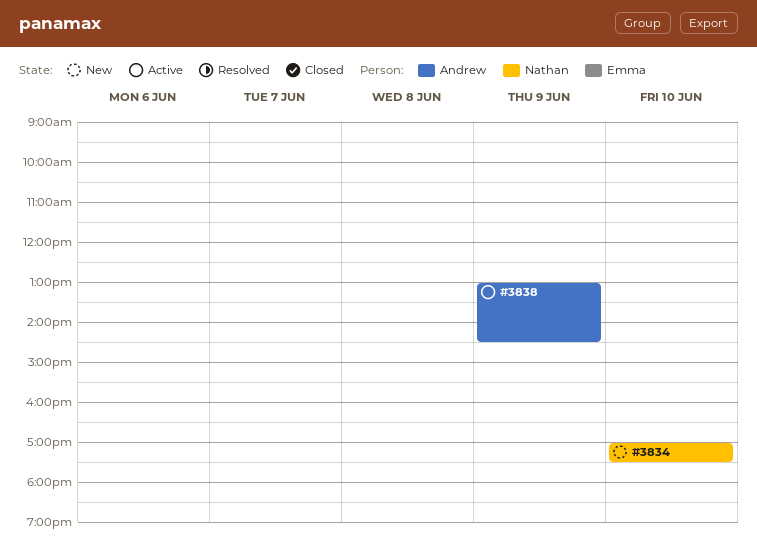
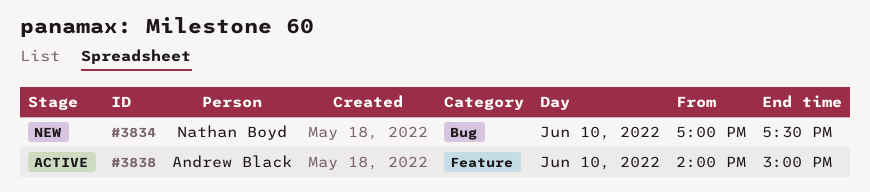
#3838, day: Jun 9 -> Jun 10
#3838, begins: 13:00 -> 14:00
#3838, ends: 14:30 -> 15:00

